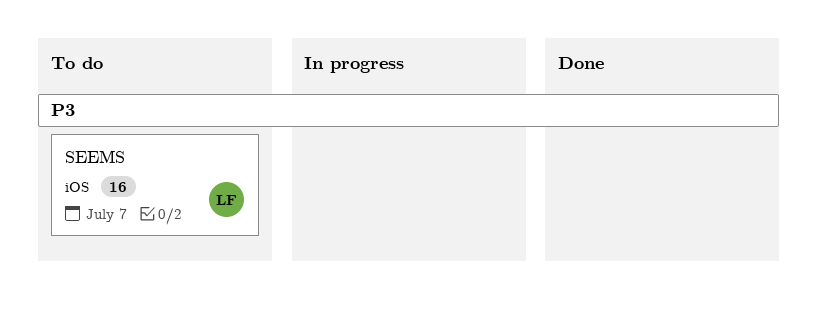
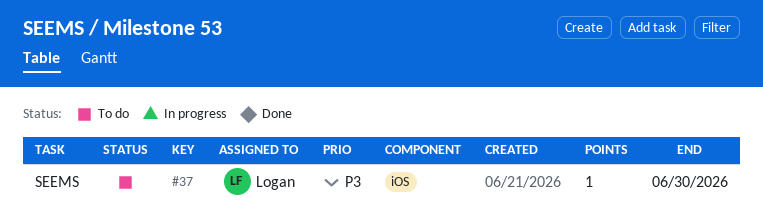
SEEMS, estimate: 16 -> 1
SEEMS, due: Jul 7 -> Jun 30

